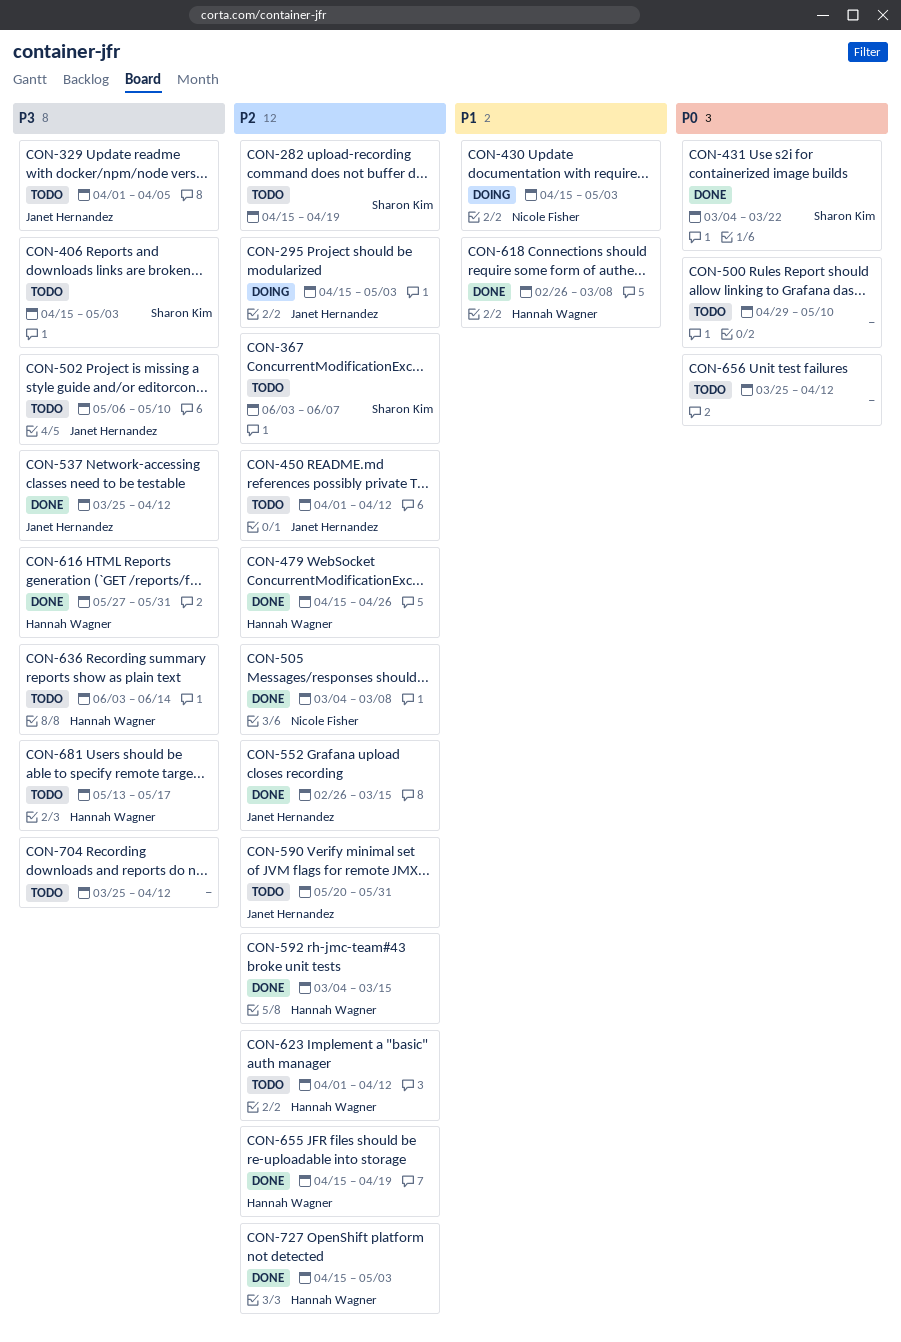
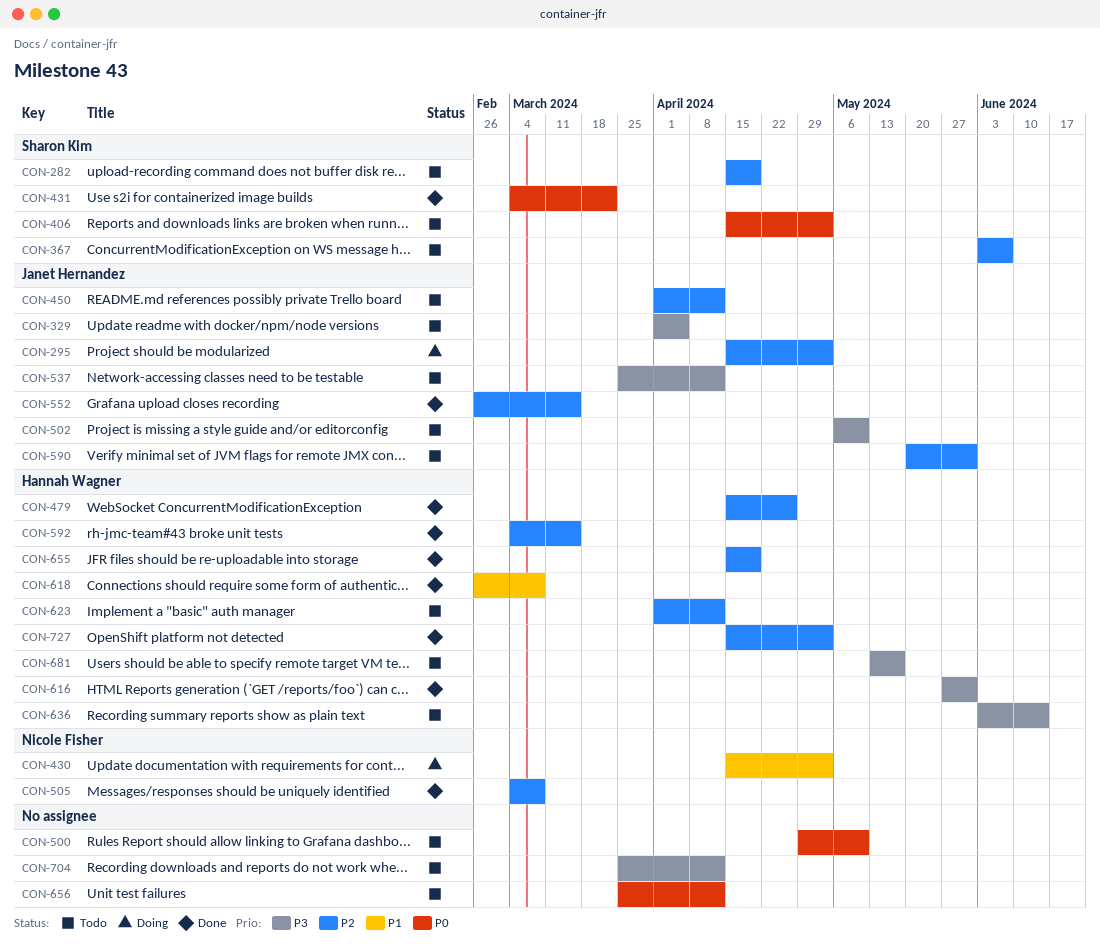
CON-406, priority: P3 -> P0
CON-537, status: Done -> Todo

